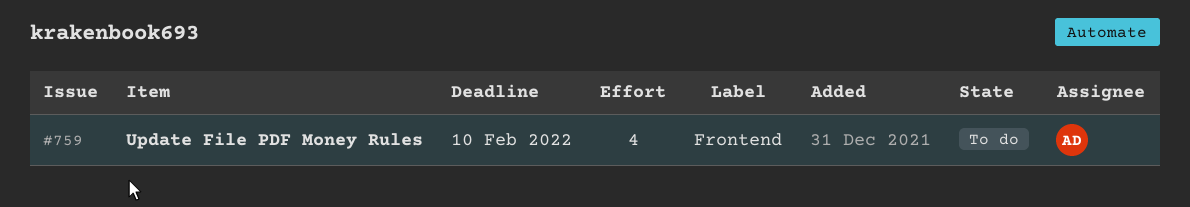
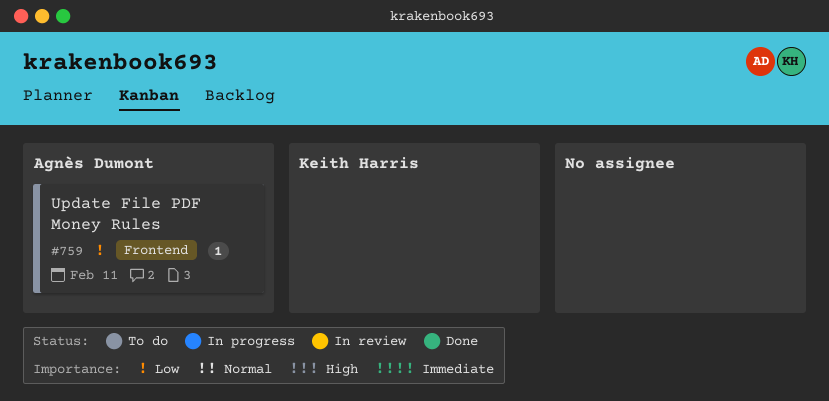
#759, estimate: 4 -> 1
#759, due: Feb 10 -> Feb 11

